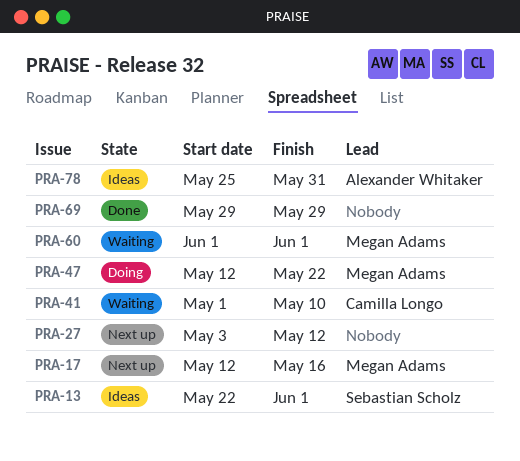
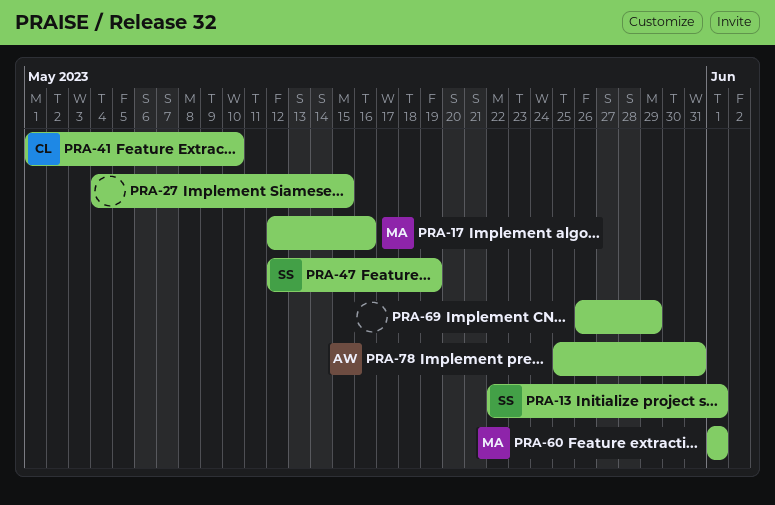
PRA-27, start: May 3 -> May 4
PRA-27, due: May 12 -> May 15
PRA-47, owner: Megan Adams -> Sebastian Scholz
PRA-47, due: May 22 -> May 19
PRA-69, start: May 29 -> May 26

